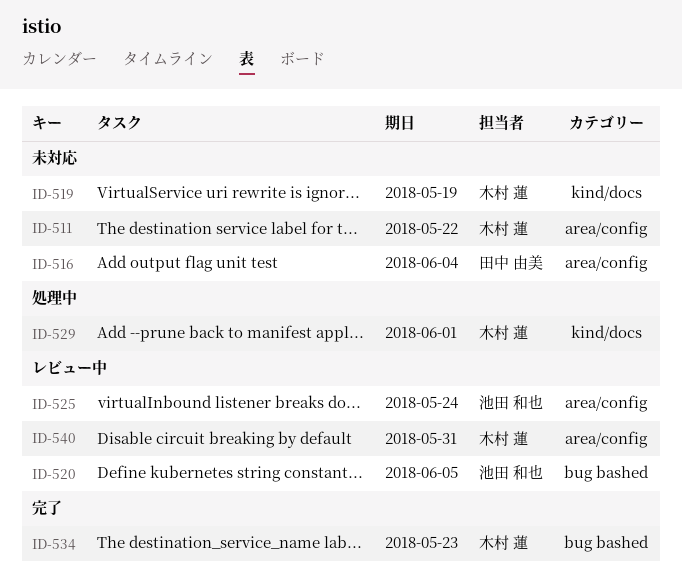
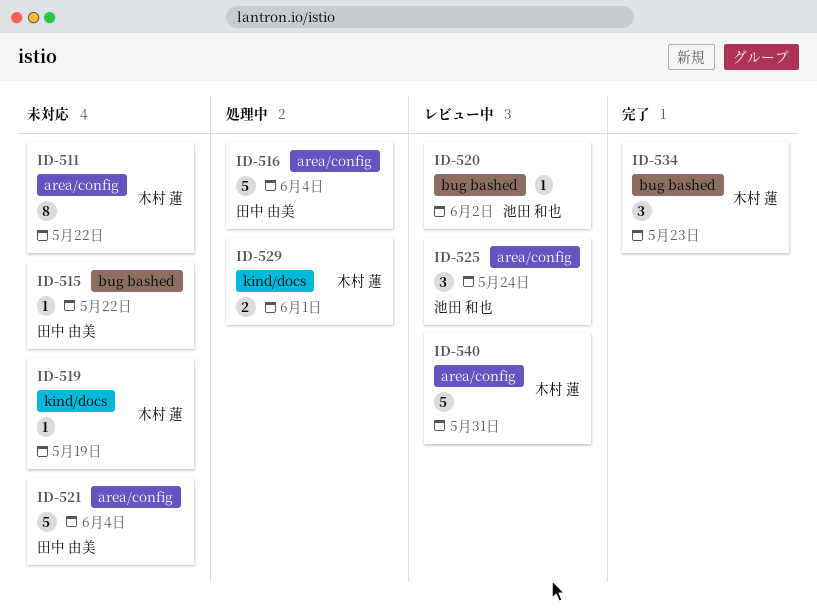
ID-515: none -> present
ID-516, status: 未対応 -> 処理中
ID-520, due: Jun 5 -> Jun 2
ID-521: none -> present

